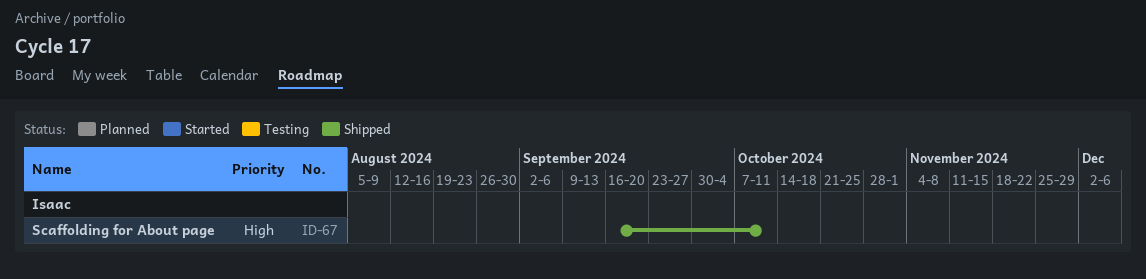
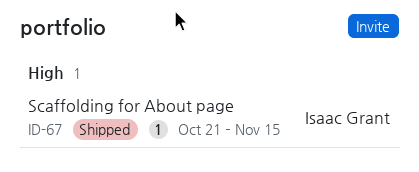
ID-67, start: Sep 16 -> Oct 21
ID-67, due: Oct 11 -> Nov 15

